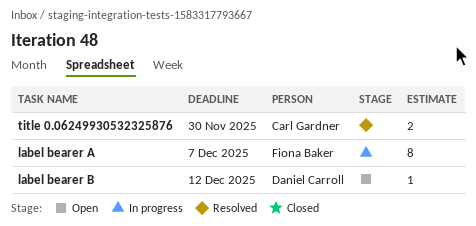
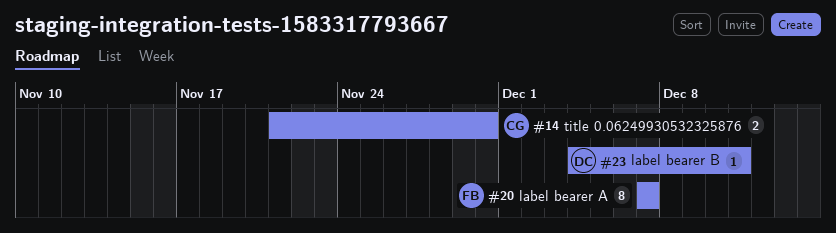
label bearer B, due: Dec 12 -> Dec 11

